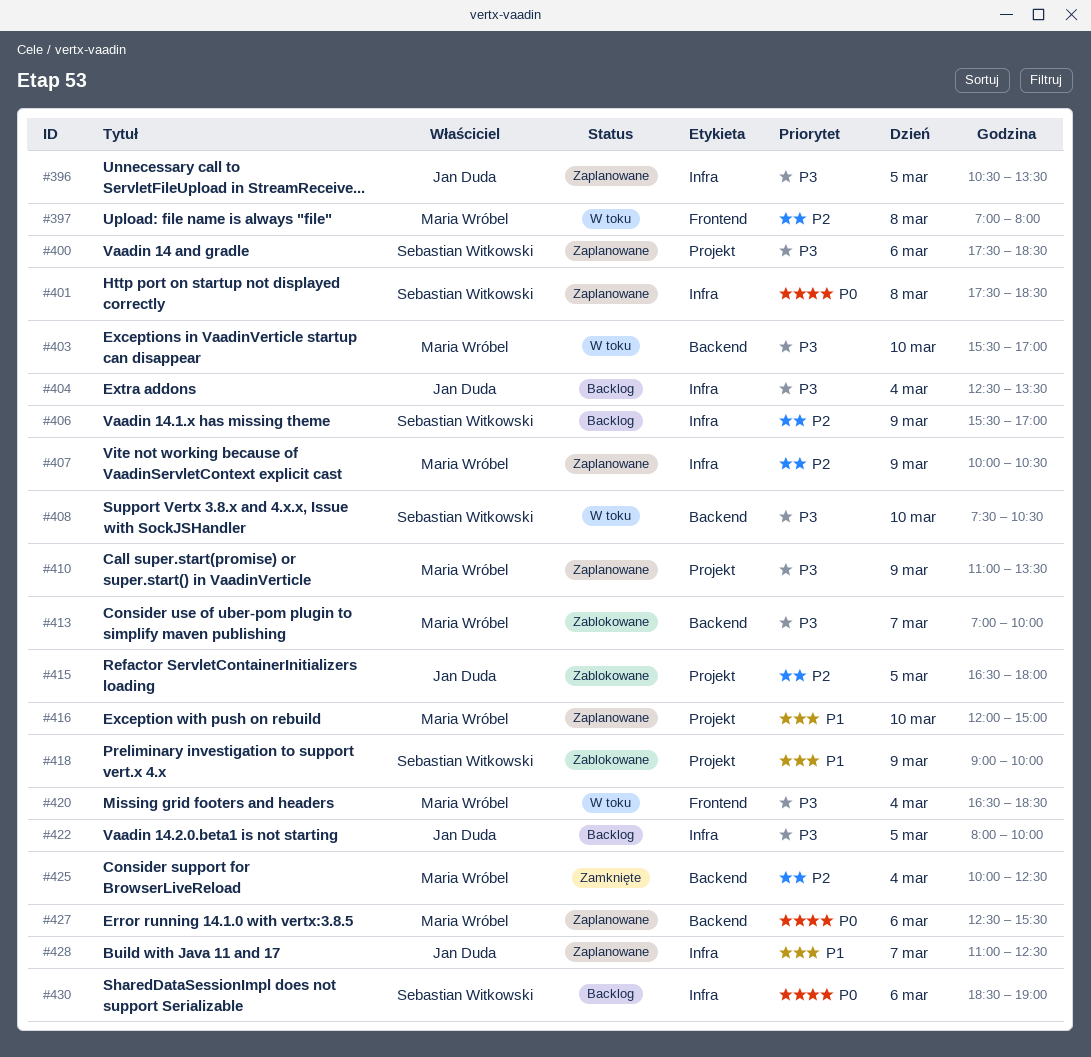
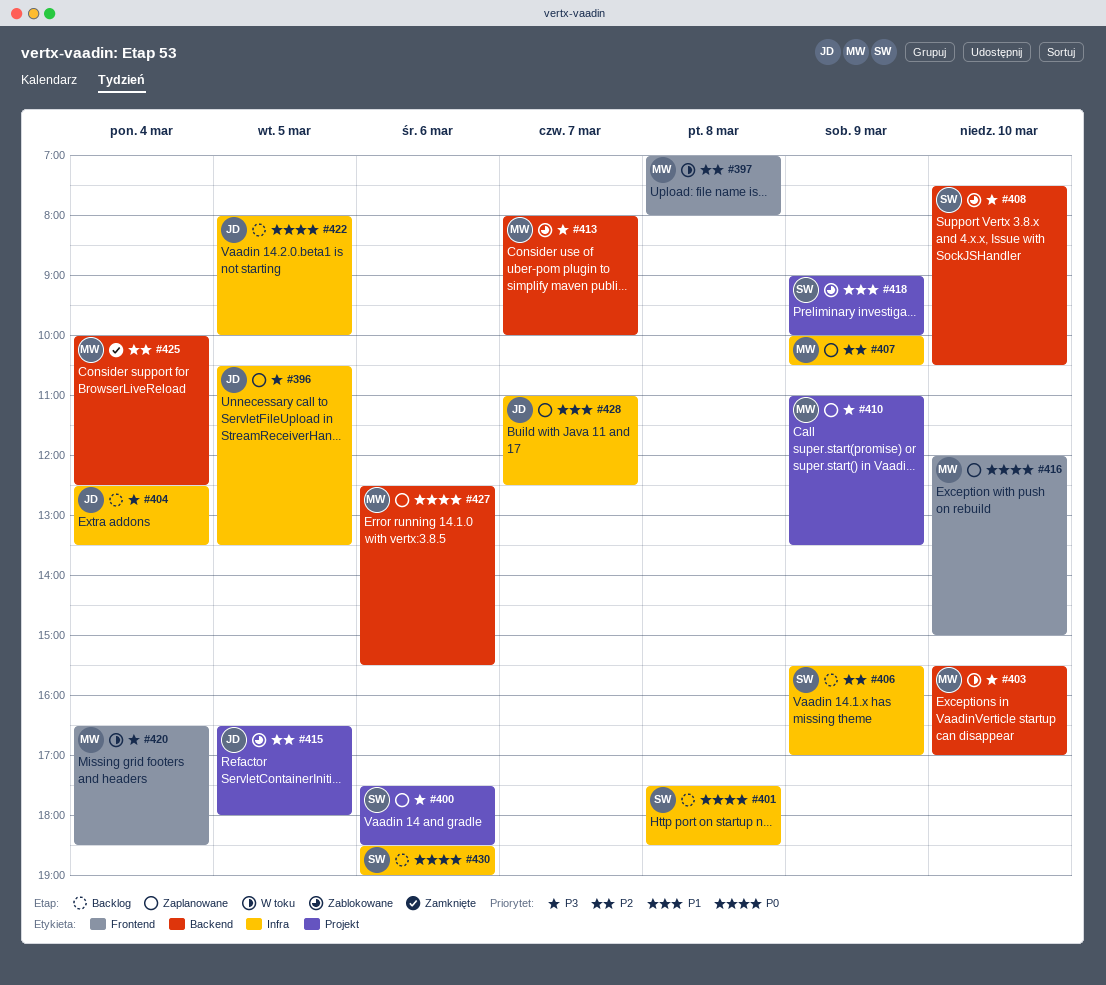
#401, status: Zaplanowane -> Backlog
#408, status: W toku -> Zablokowane
#413, begins: 07:00 -> 08:00
#416, priority: P1 -> P0
#416, label: Projekt -> Frontend
#422, priority: P3 -> P0

